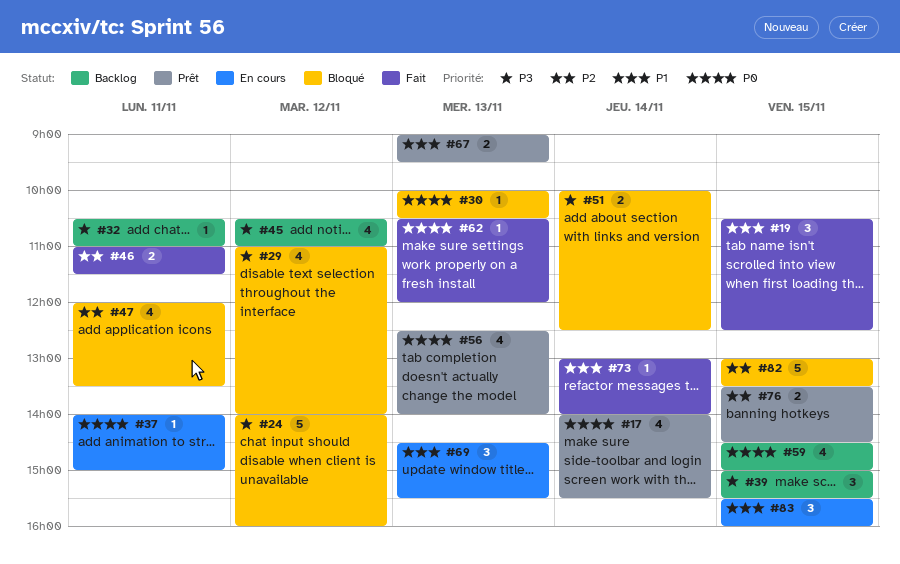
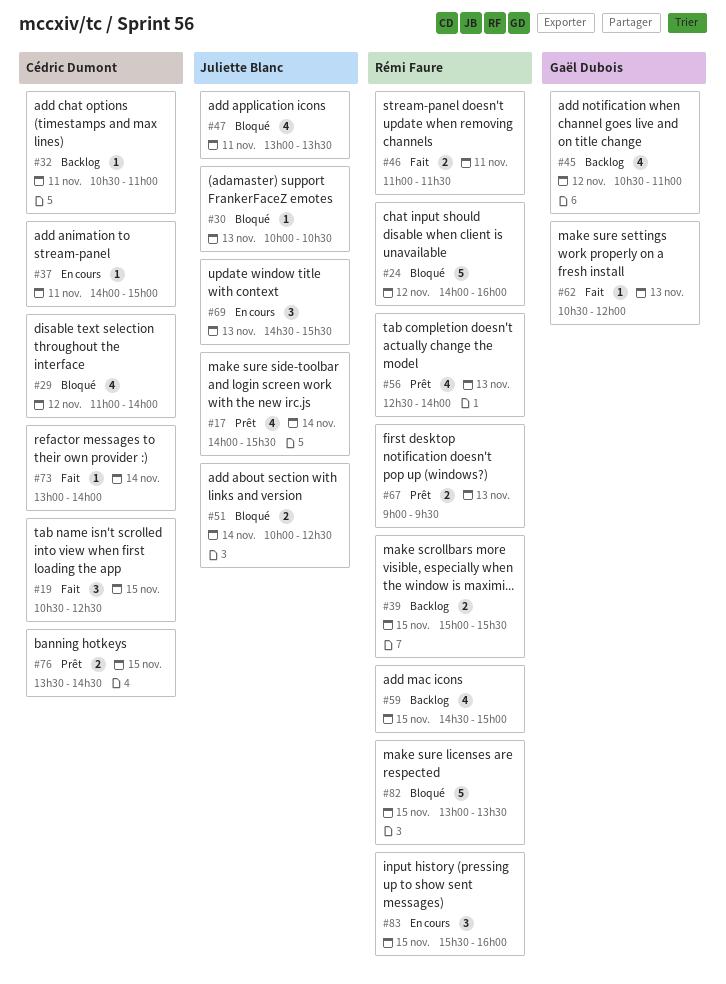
#39, estimate: 3 -> 2
#47, begins: 12:00 -> 13:00

